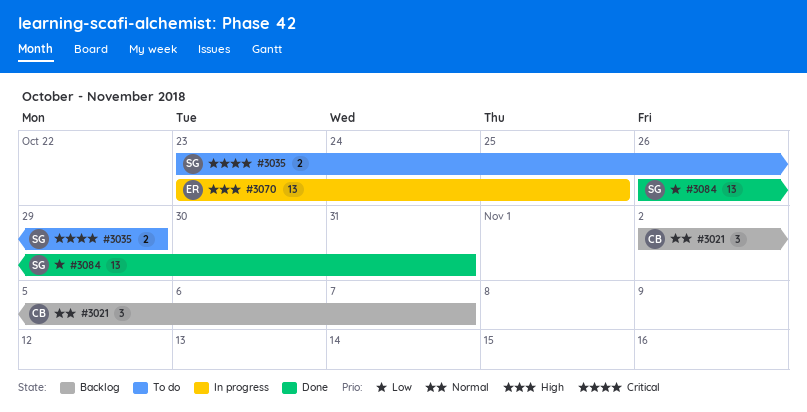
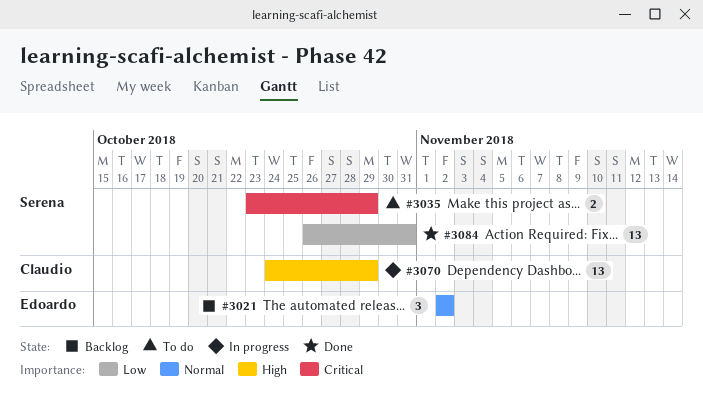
#3021, owner: Claudio -> Edoardo
#3021, due: Nov 7 -> Nov 2
#3070, owner: Edoardo -> Claudio
#3070, start: Oct 23 -> Oct 24
#3070, due: Oct 25 -> Oct 29

